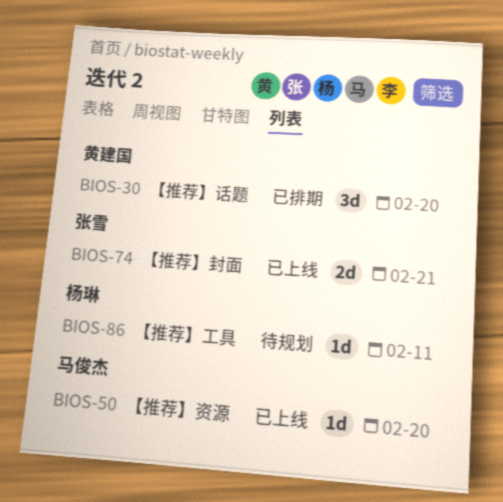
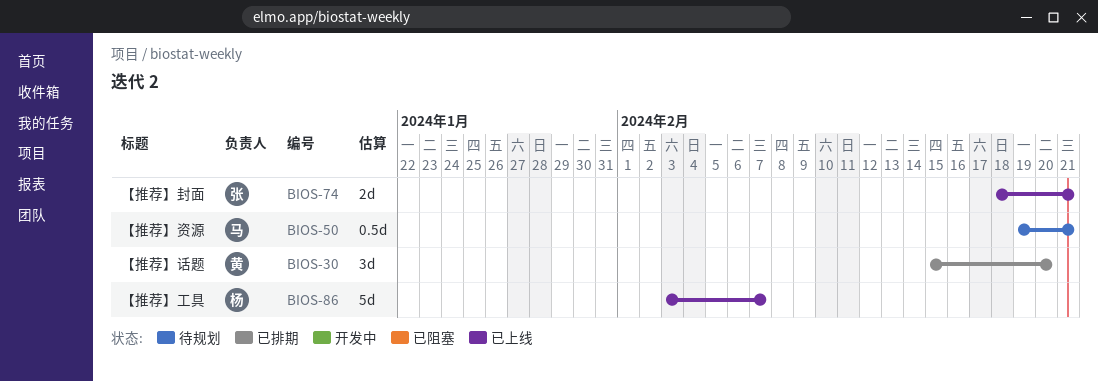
BIOS-50, status: 已上线 -> 待规划
BIOS-50, estimate: 1d -> 0.5d
BIOS-50, due: Feb 20 -> Feb 21
BIOS-86, status: 待规划 -> 已上线
BIOS-86, estimate: 1d -> 5d
BIOS-86, due: Feb 11 -> Feb 7

